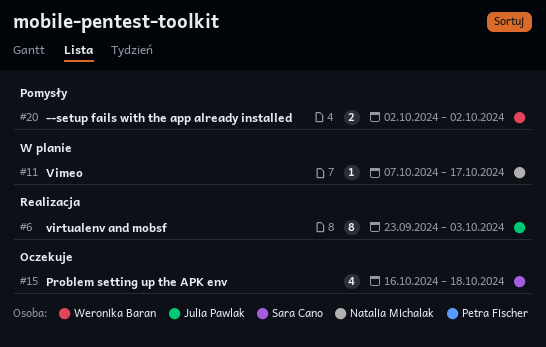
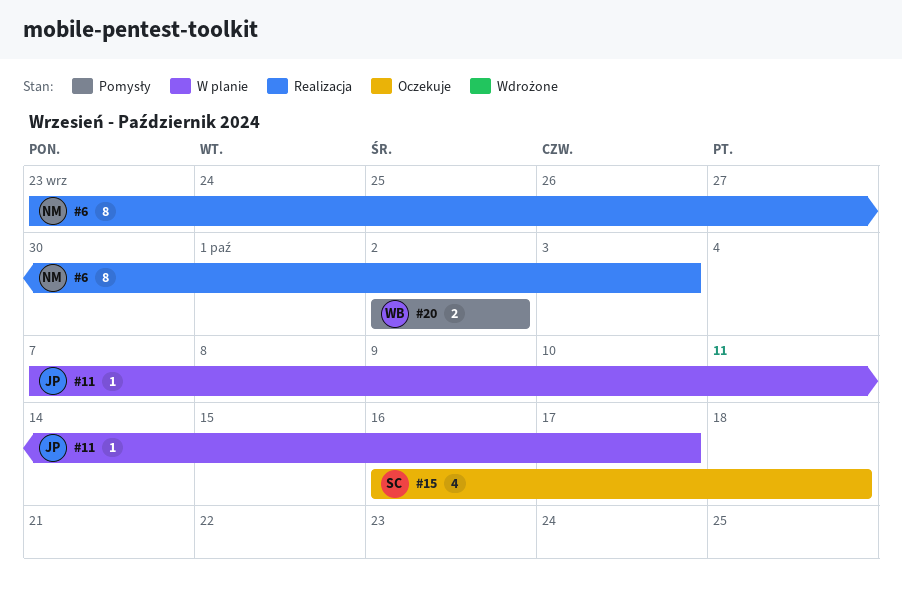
#6, owner: Julia Pawlak -> Natalia Michalak
#11, owner: Natalia Michalak -> Julia Pawlak

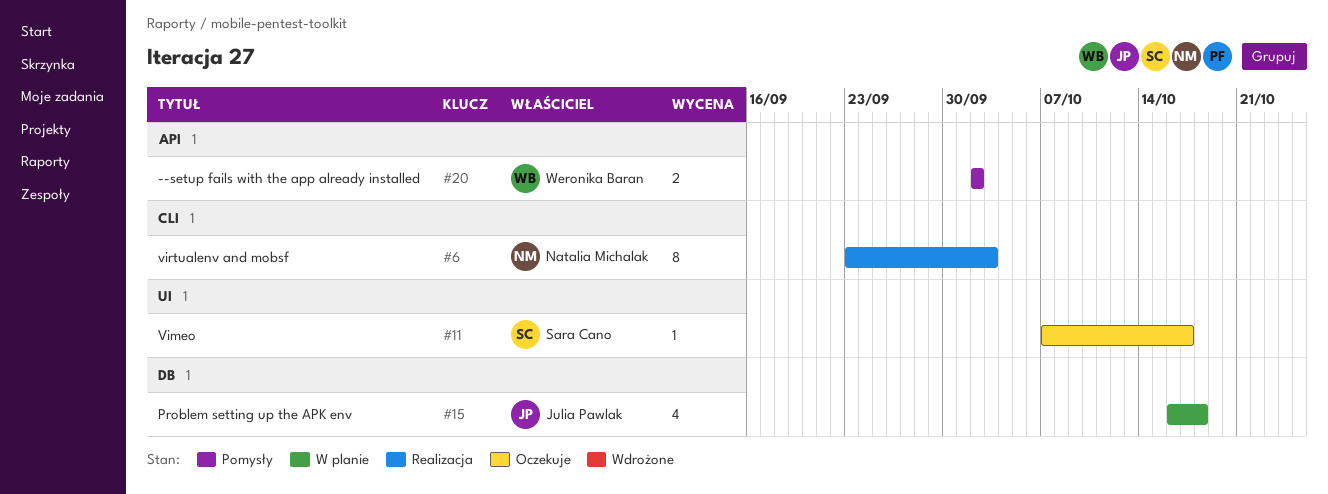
#11, status: W planie -> Oczekuje
#11, owner: Julia Pawlak -> Sara Cano
#15, status: Oczekuje -> W planie
#15, owner: Sara Cano -> Julia Pawlak

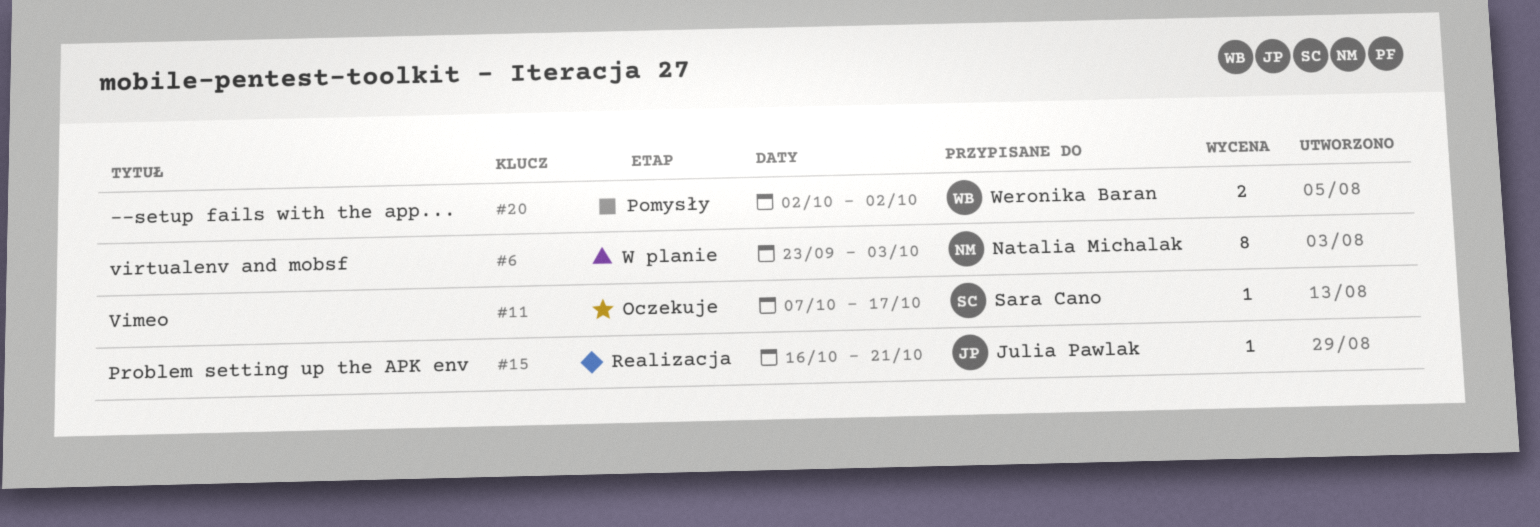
#6, status: Realizacja -> W planie
#15, status: W planie -> Realizacja
#15, estimate: 4 -> 1
#15, due: Oct 18 -> Oct 21

